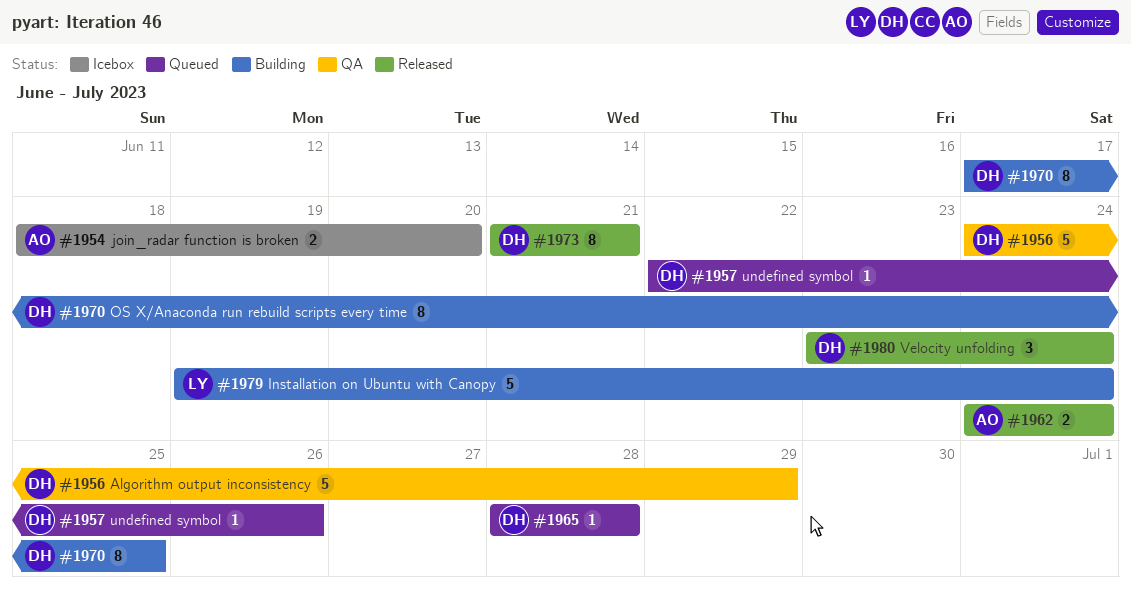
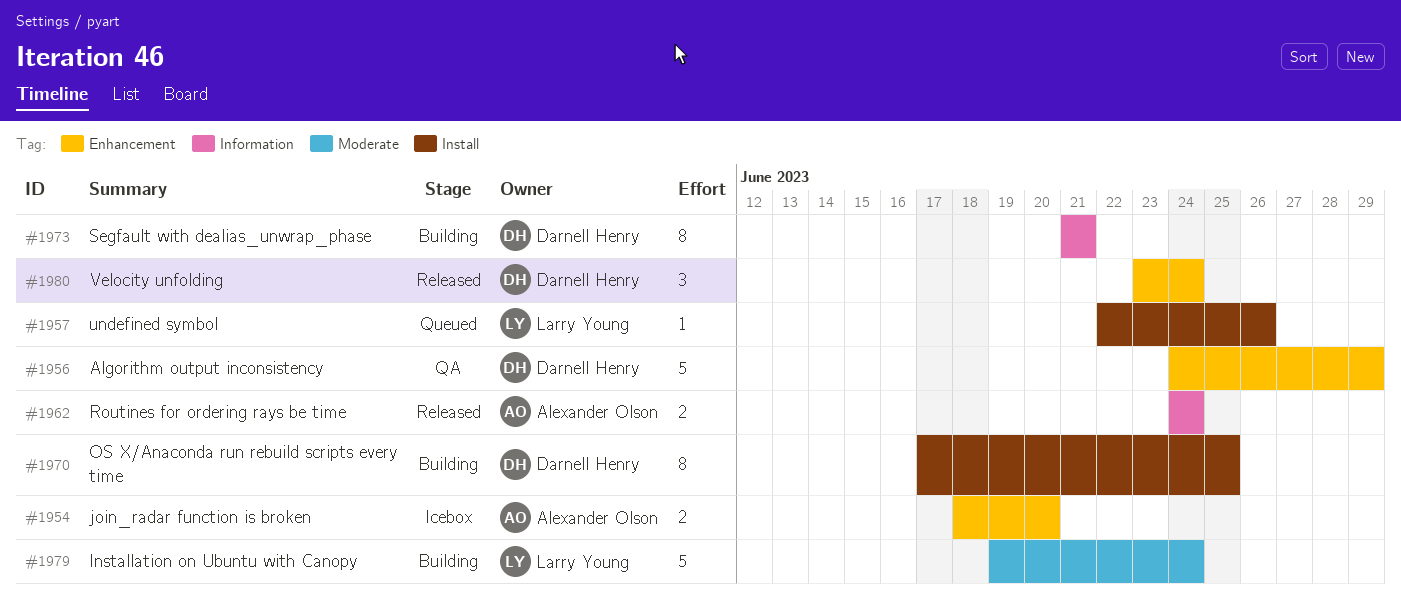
#1957, owner: Darnell Henry -> Larry Young
#1965: present -> none
#1973, status: Released -> Building

